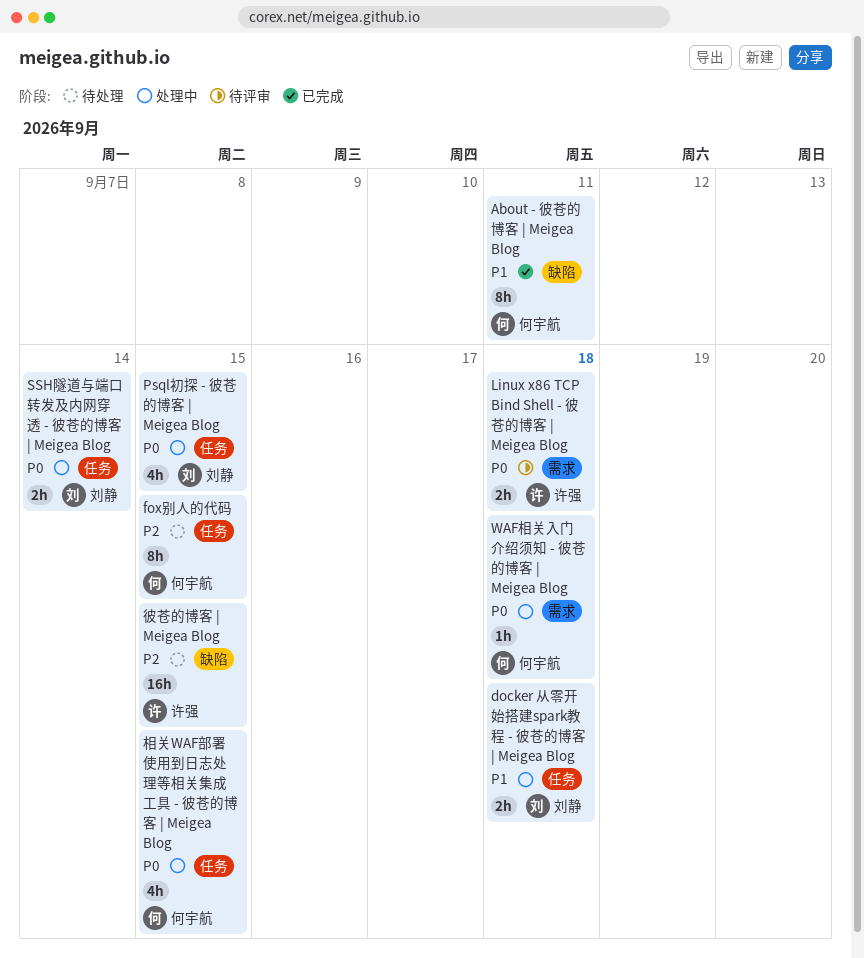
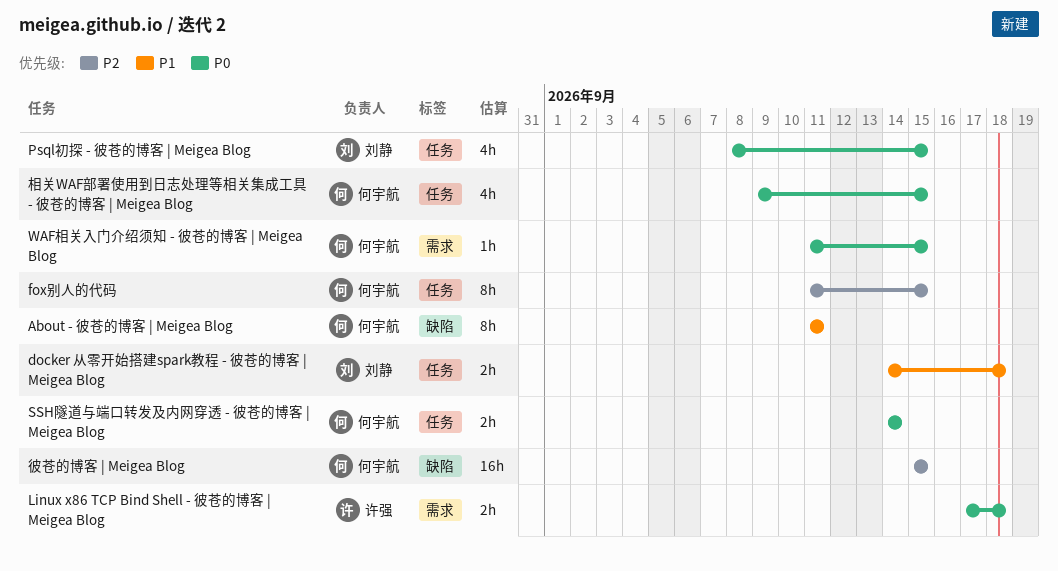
SSH隧道与端口转发及内网穿透 - 彼苍的博客 | Meigea Blog, owner: 刘静 -> 何宇航
WAF相关入门介绍须知 - 彼苍的博客 | Meigea Blog, due: Sep 18 -> Sep 15
彼苍的博客 | Meigea Blog, owner: 许强 -> 何宇航

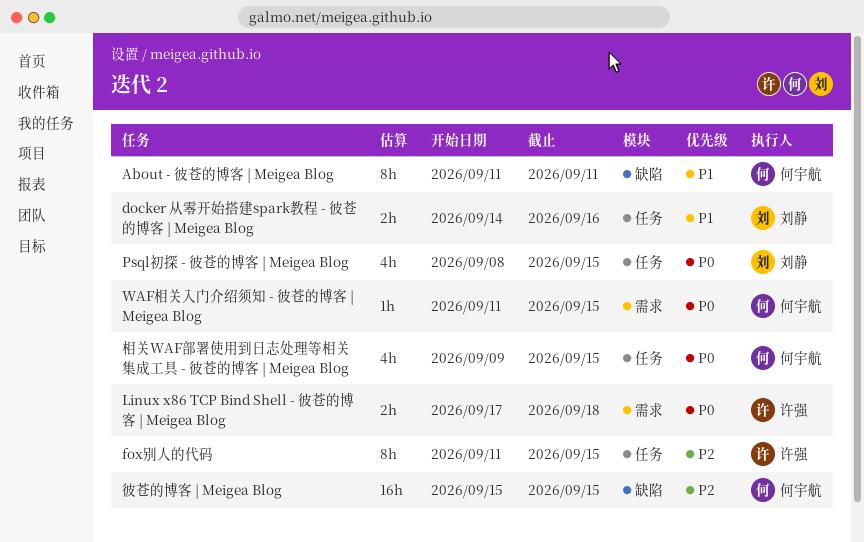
docker 从零开始搭建spark教程 - 彼苍的博客 | Meigea Blog, due: Sep 18 -> Sep 16
fox别人的代码, owner: 何宇航 -> 许强
SSH隧道与端口转发及内网穿透 - 彼苍的博客 | Meigea Blog: present -> none

